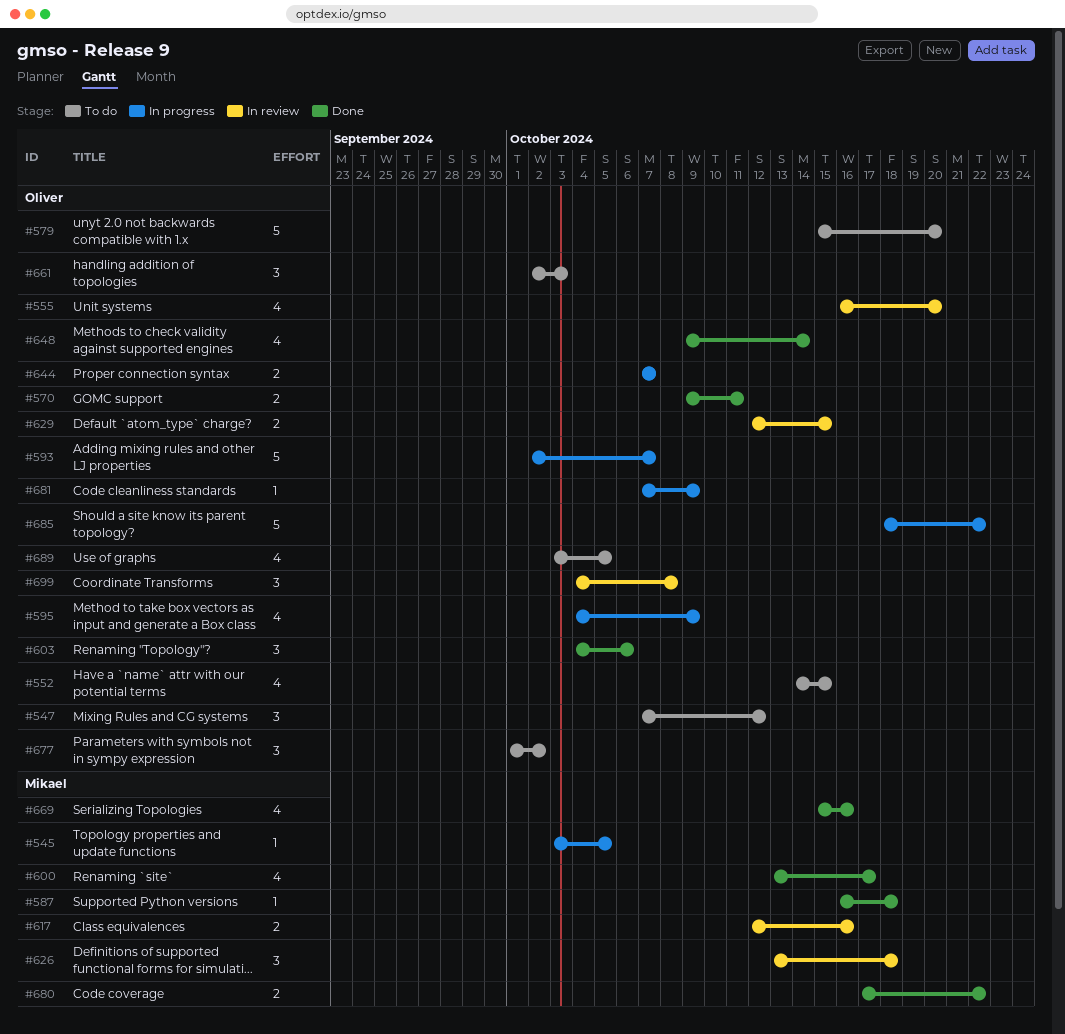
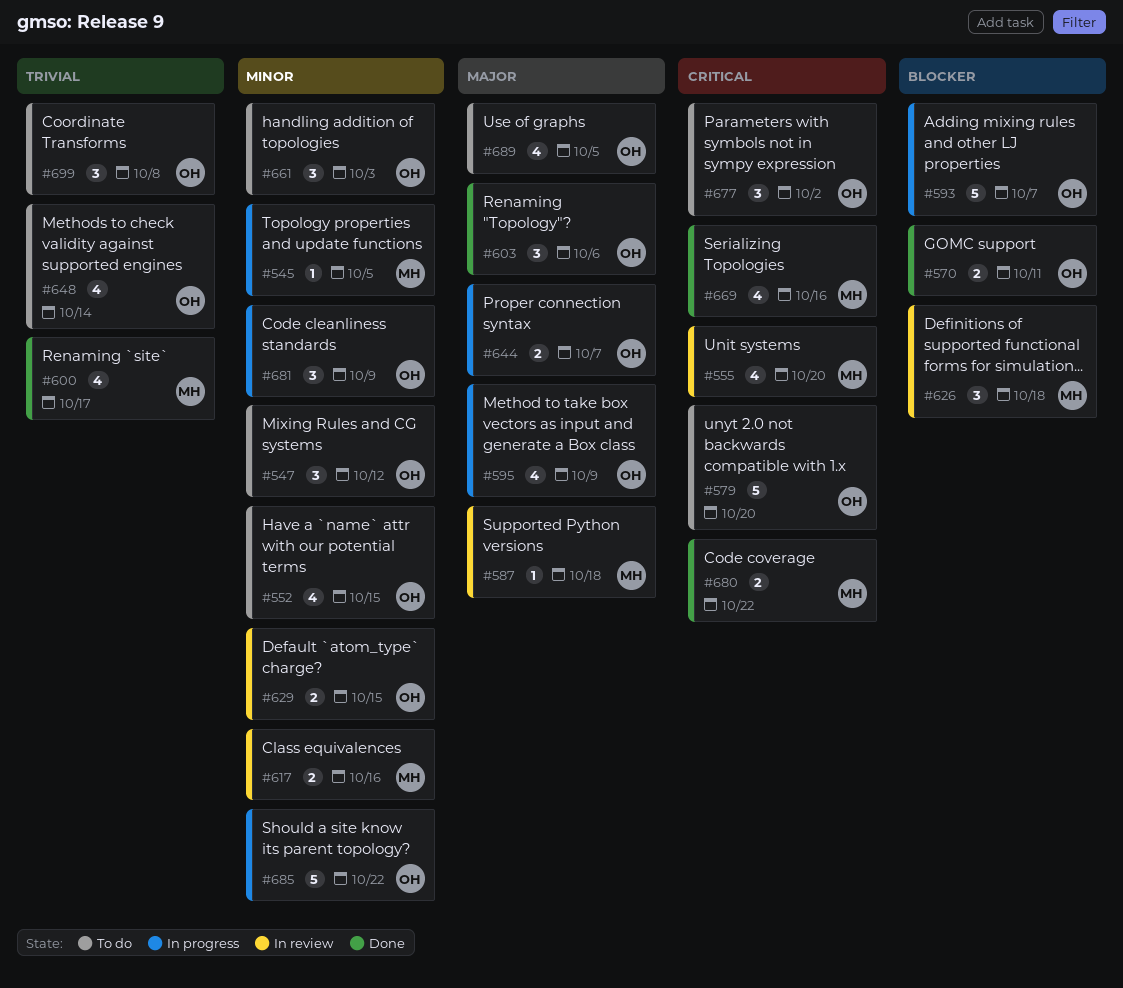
#555, owner: Oliver -> Mikael
#587, status: Done -> In review
#648, status: Done -> To do
#681, estimate: 1 -> 3
#699, status: In review -> To do

